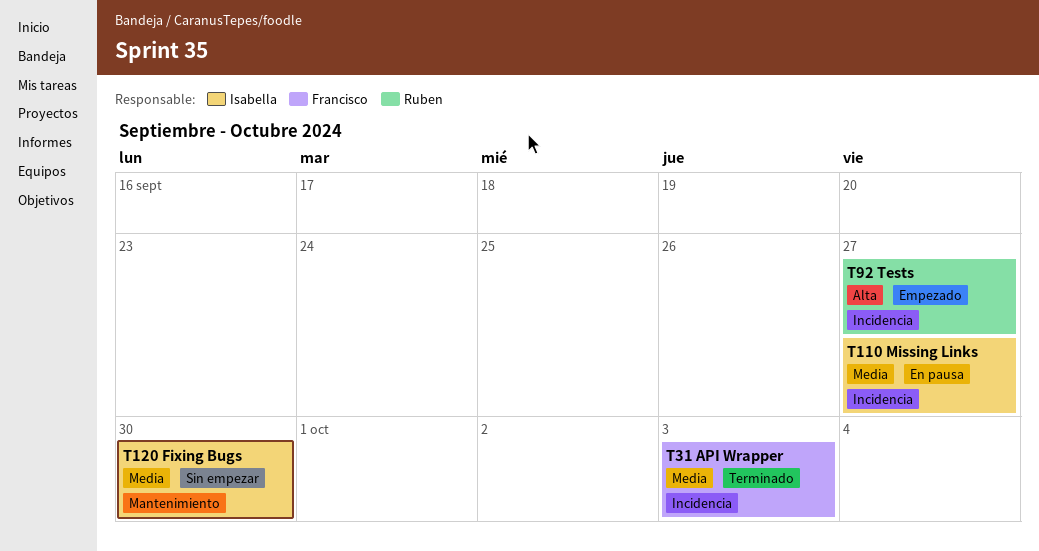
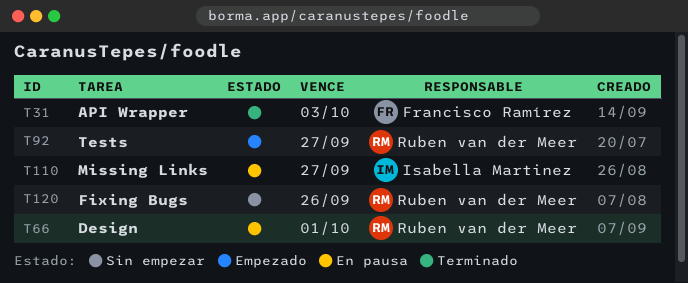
T66: none -> present
T120, owner: Isabella Martinez -> Ruben van der Meer
T120, due: Sep 30 -> Sep 26

